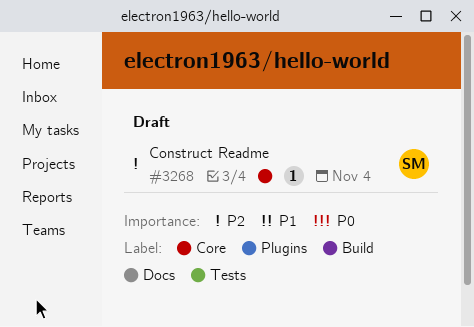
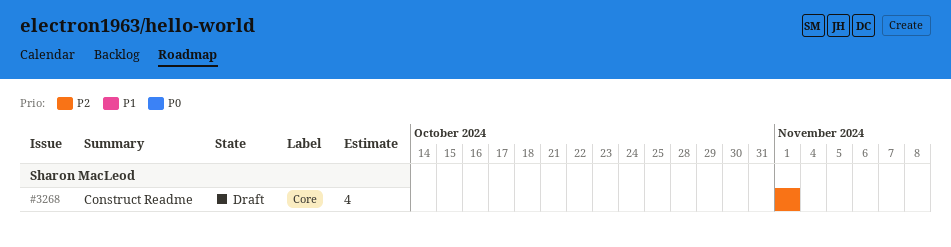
#3268, estimate: 1 -> 4
#3268, due: Nov 4 -> Nov 1

